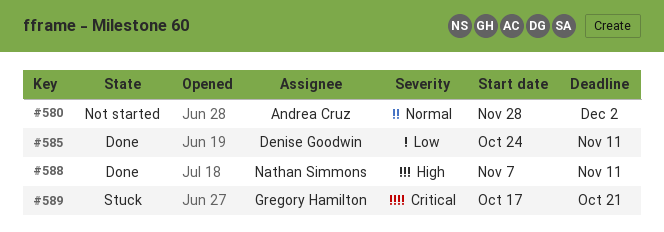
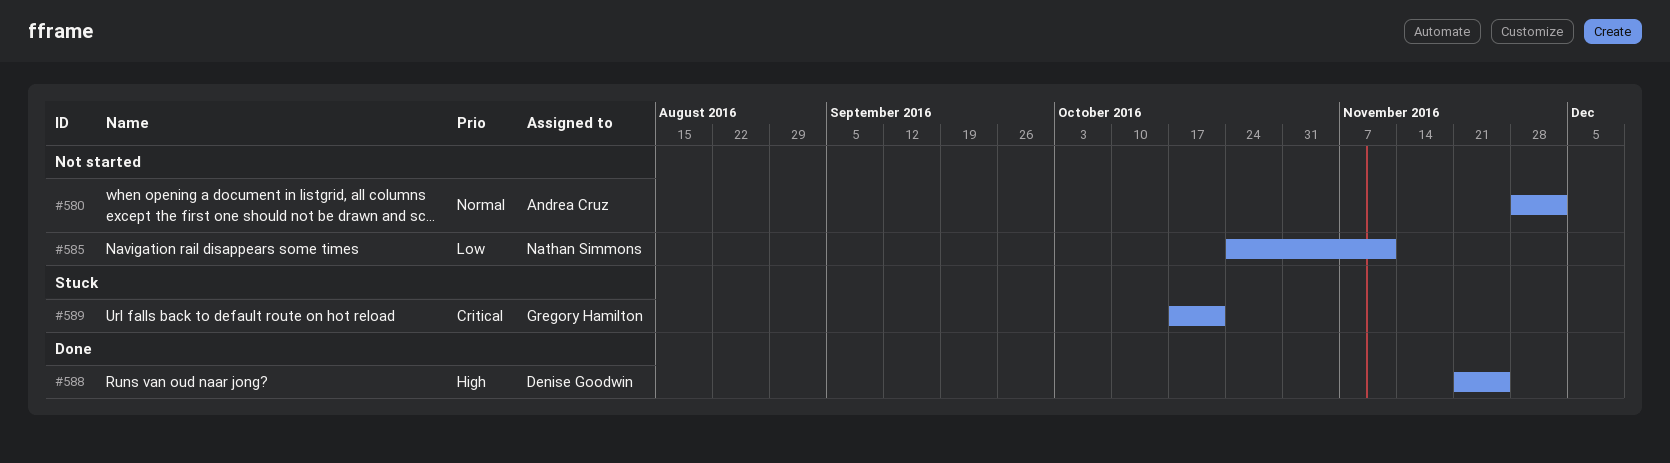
#585, status: Done -> Not started
#585, owner: Denise Goodwin -> Nathan Simmons
#588, owner: Nathan Simmons -> Denise Goodwin
#588, start: Nov 7 -> Nov 21
#588, due: Nov 11 -> Nov 25

